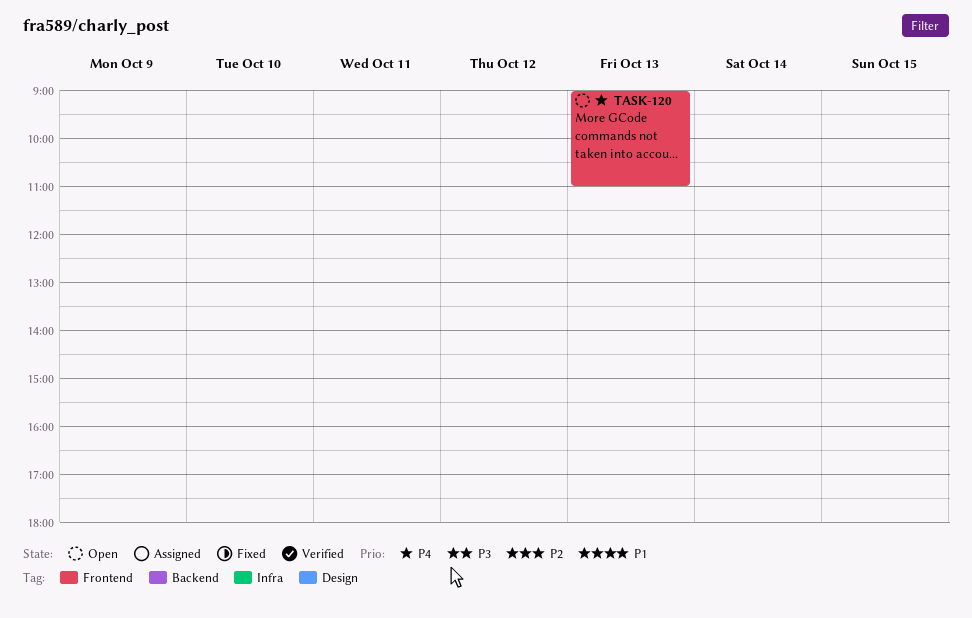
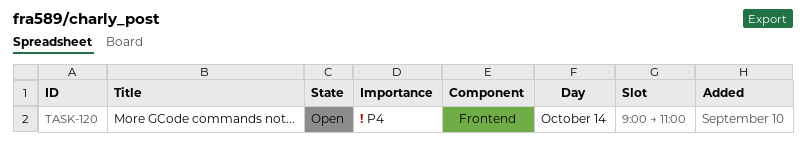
TASK-120, day: Oct 13 -> Oct 14

